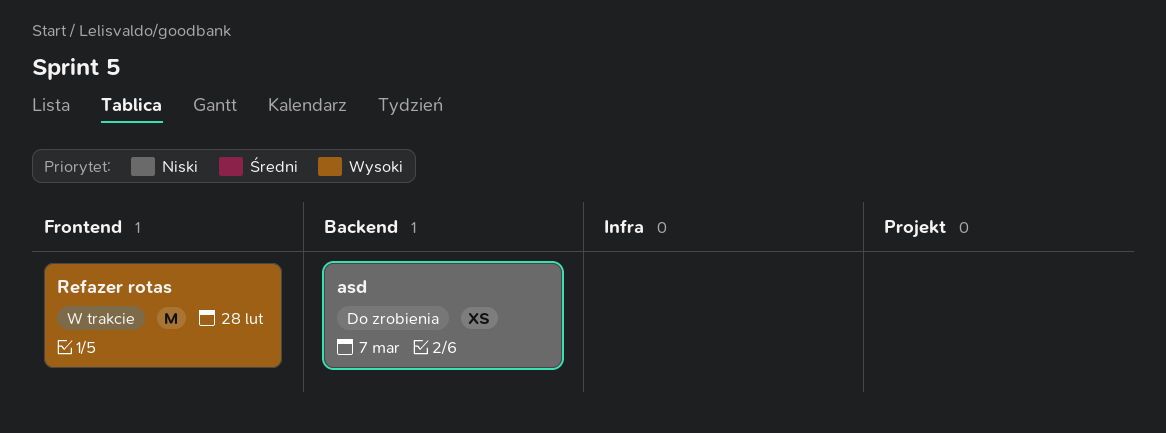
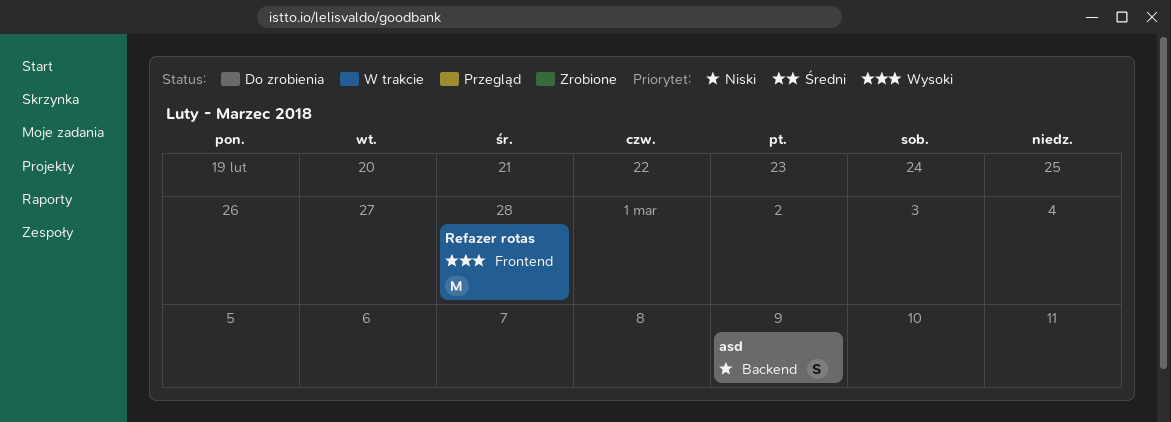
asd, estimate: XS -> S
asd, due: Mar 7 -> Mar 9

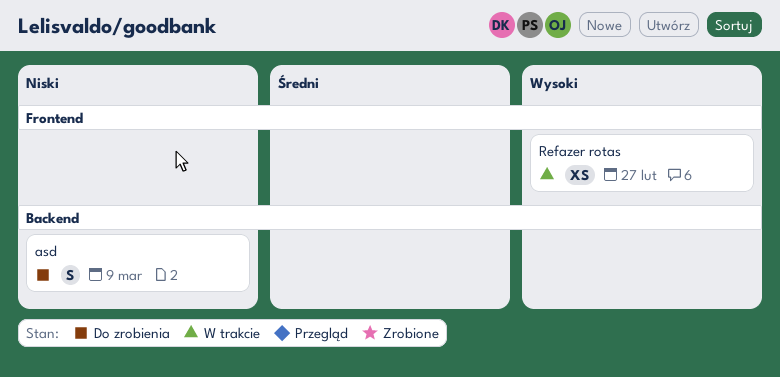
Refazer rotas, estimate: M -> XS
Refazer rotas, due: Feb 28 -> Feb 27

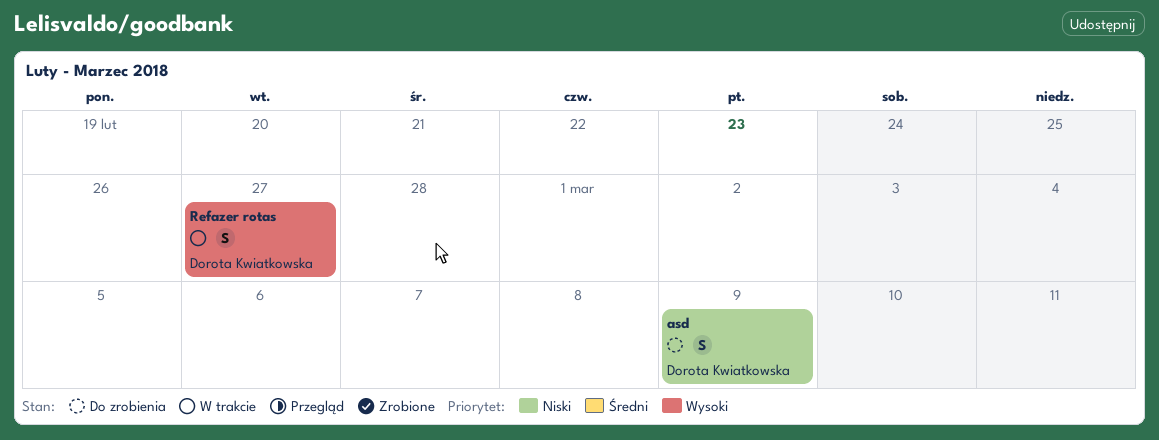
Refazer rotas, estimate: XS -> S

